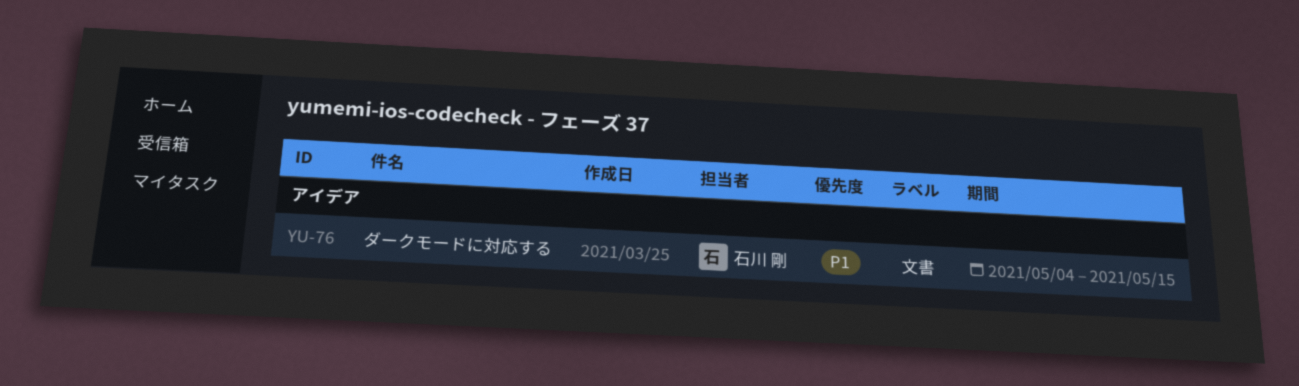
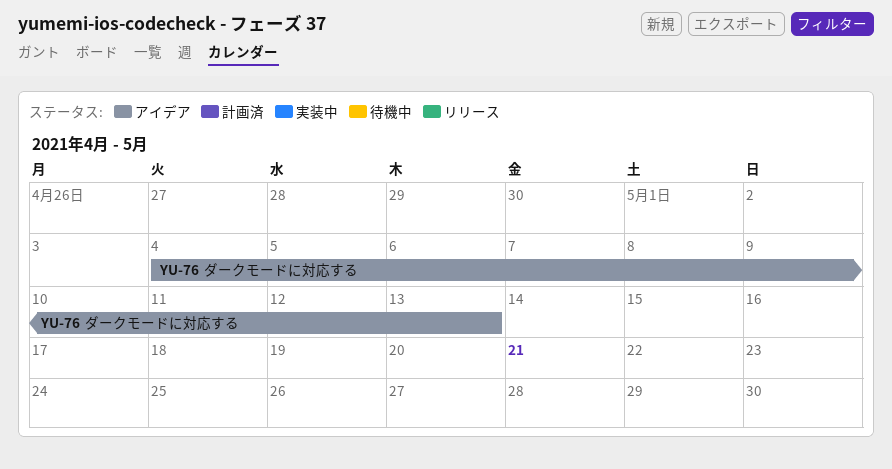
YU-76, due: May 15 -> May 13

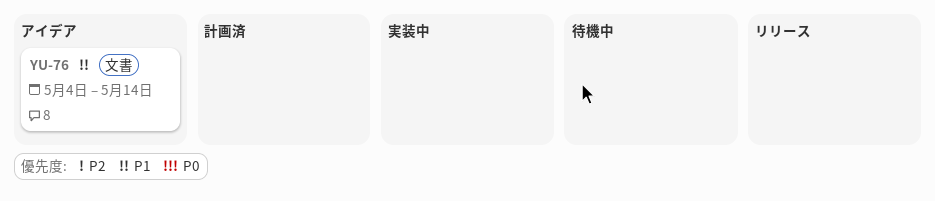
YU-76, due: May 13 -> May 14

